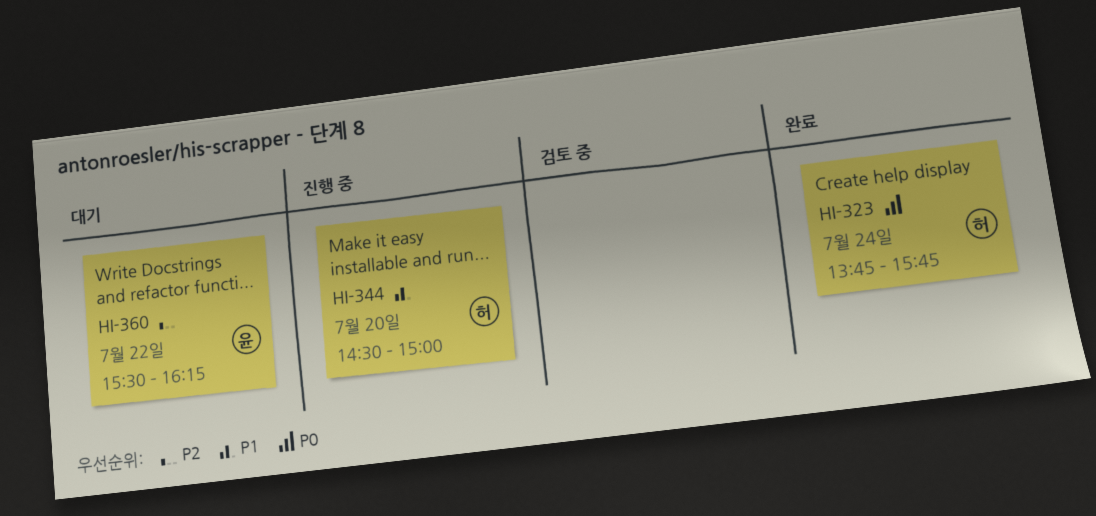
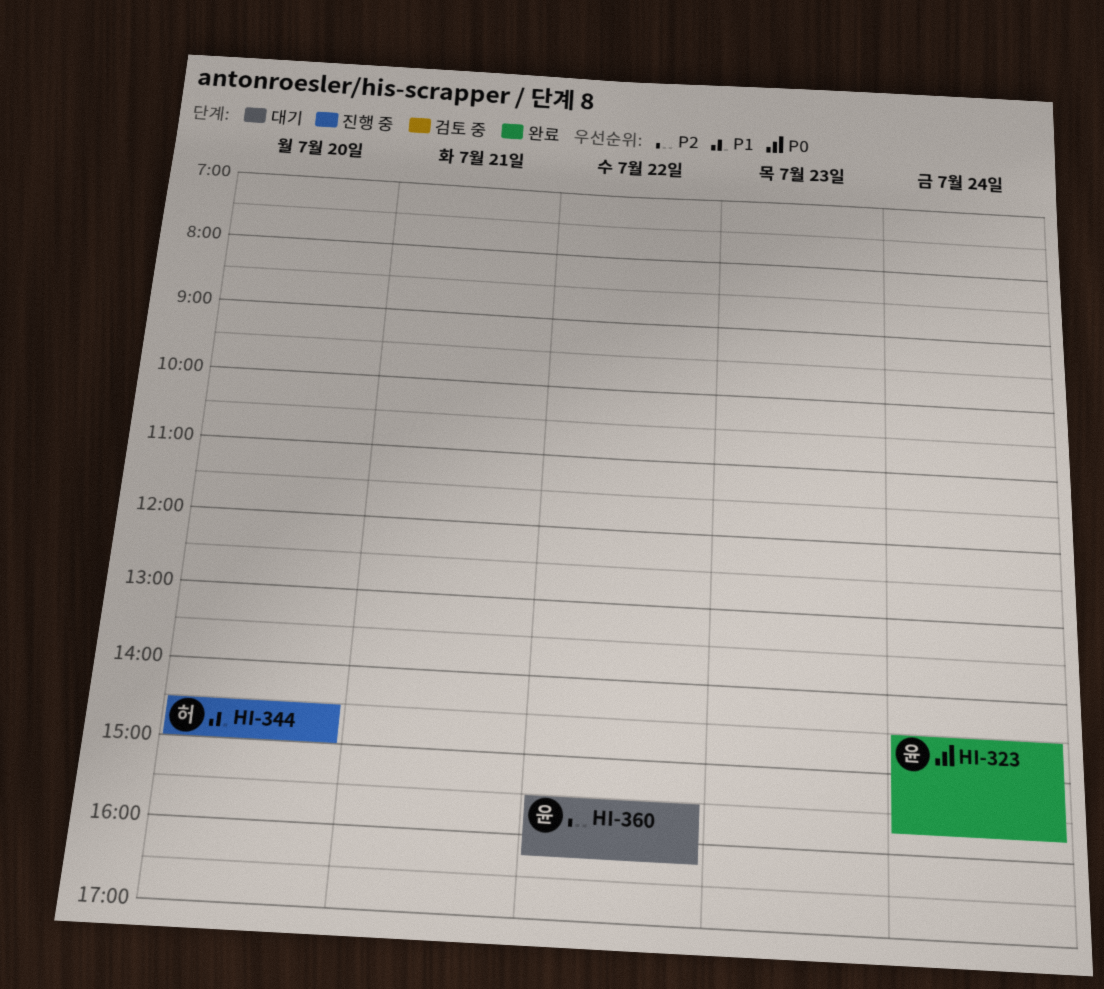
HI-323, owner: 허 -> 윤
HI-323, begins: 13:45 -> 14:30

